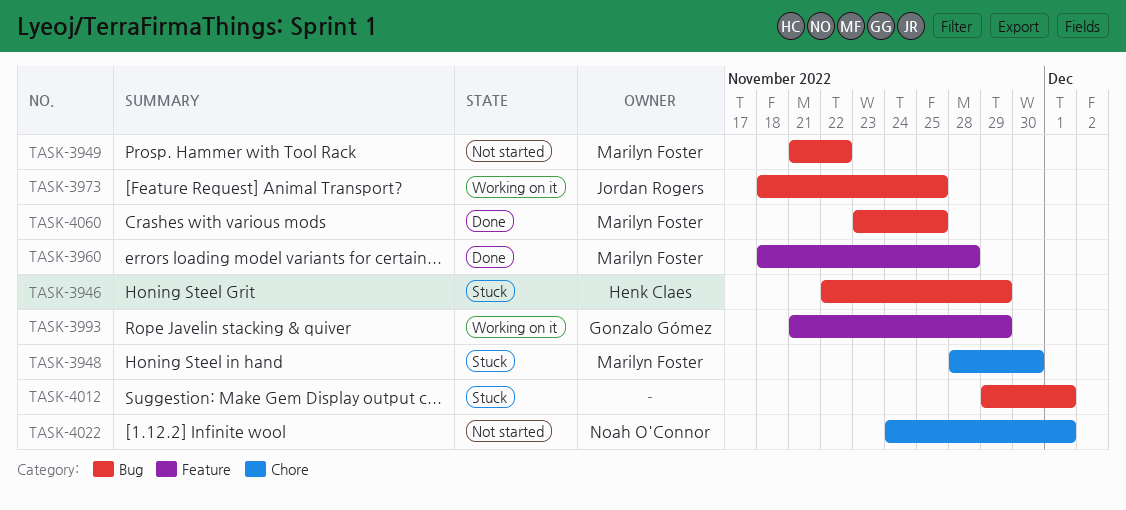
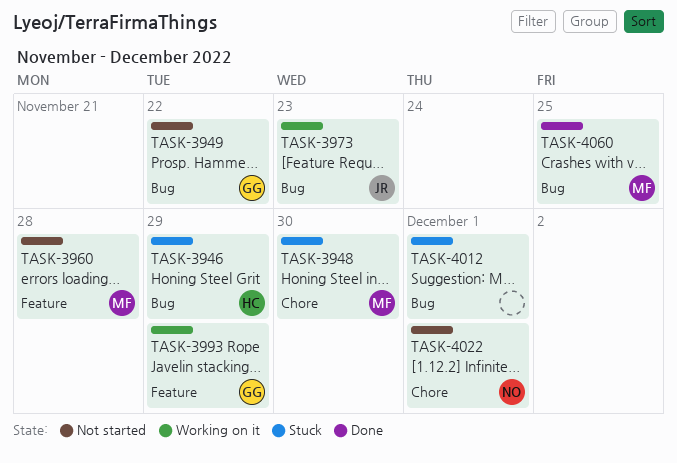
TASK-3949, owner: Marilyn Foster -> Gonzalo Gómez
TASK-3960, status: Done -> Not started
TASK-3973, due: Nov 25 -> Nov 23

